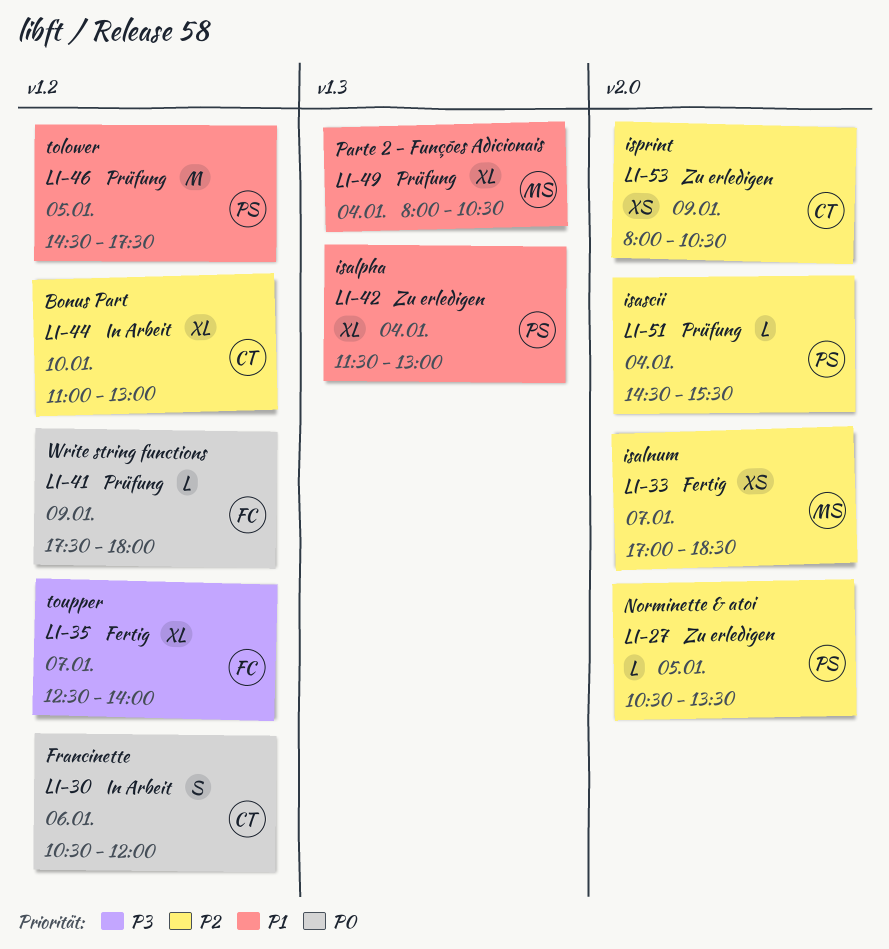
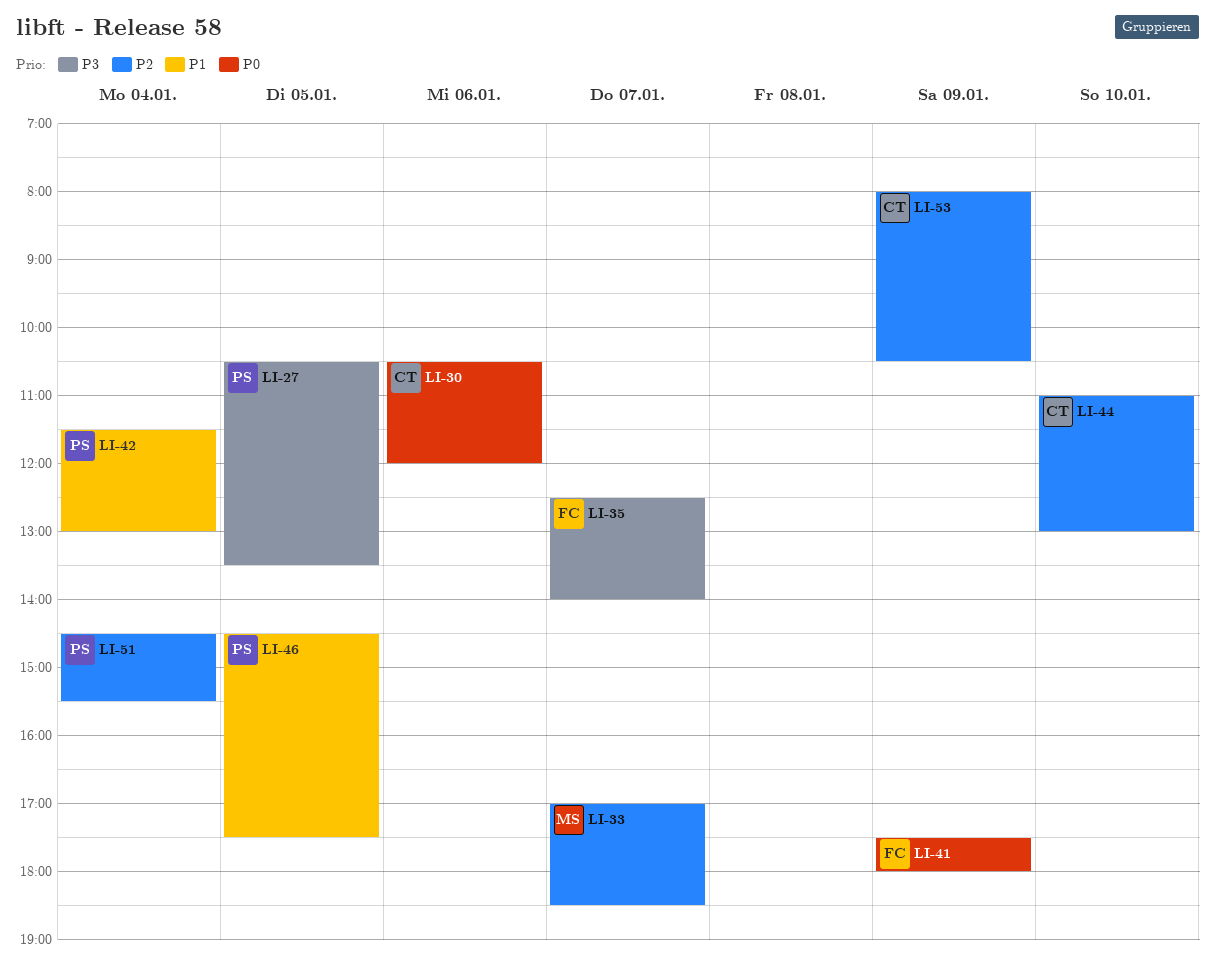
LI-27, priority: P2 -> P3
LI-49: present -> none

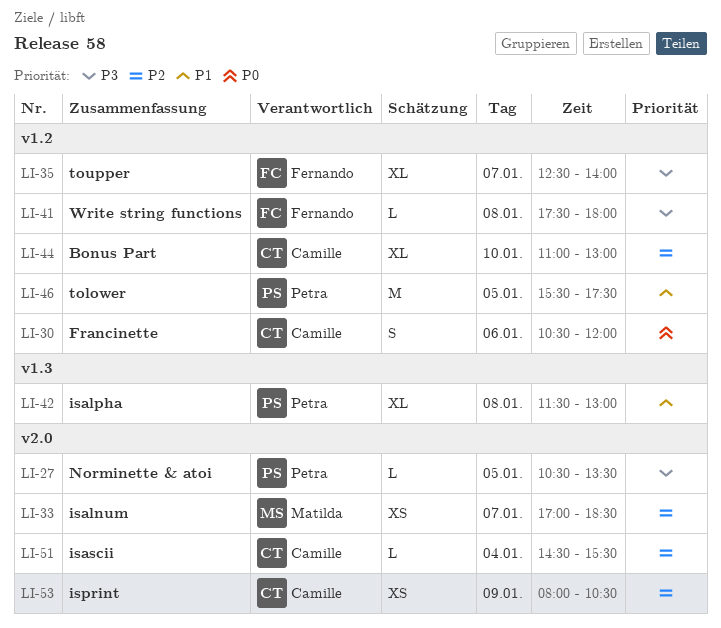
LI-41, priority: P0 -> P3
LI-41, day: Jan 9 -> Jan 8
LI-42, day: Jan 4 -> Jan 8
LI-46, begins: 14:30 -> 15:30
LI-51, owner: Petra -> Camille

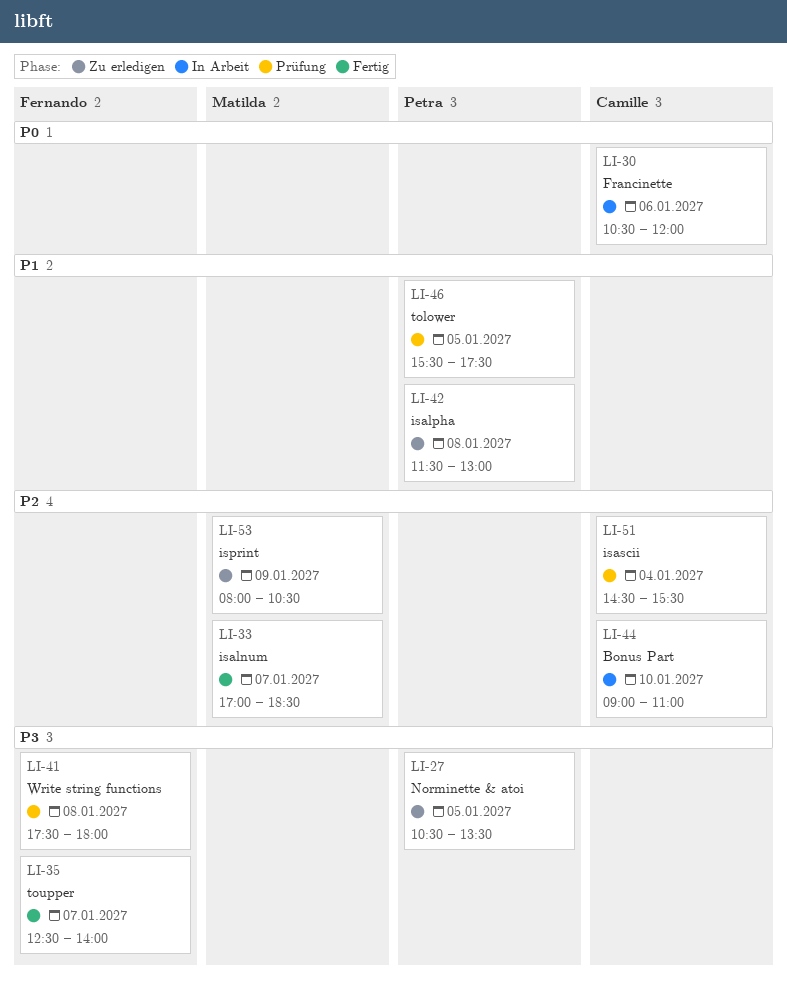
LI-44, begins: 11:00 -> 09:00
LI-44, ends: 13:00 -> 11:00
LI-53, owner: Camille -> Matilda

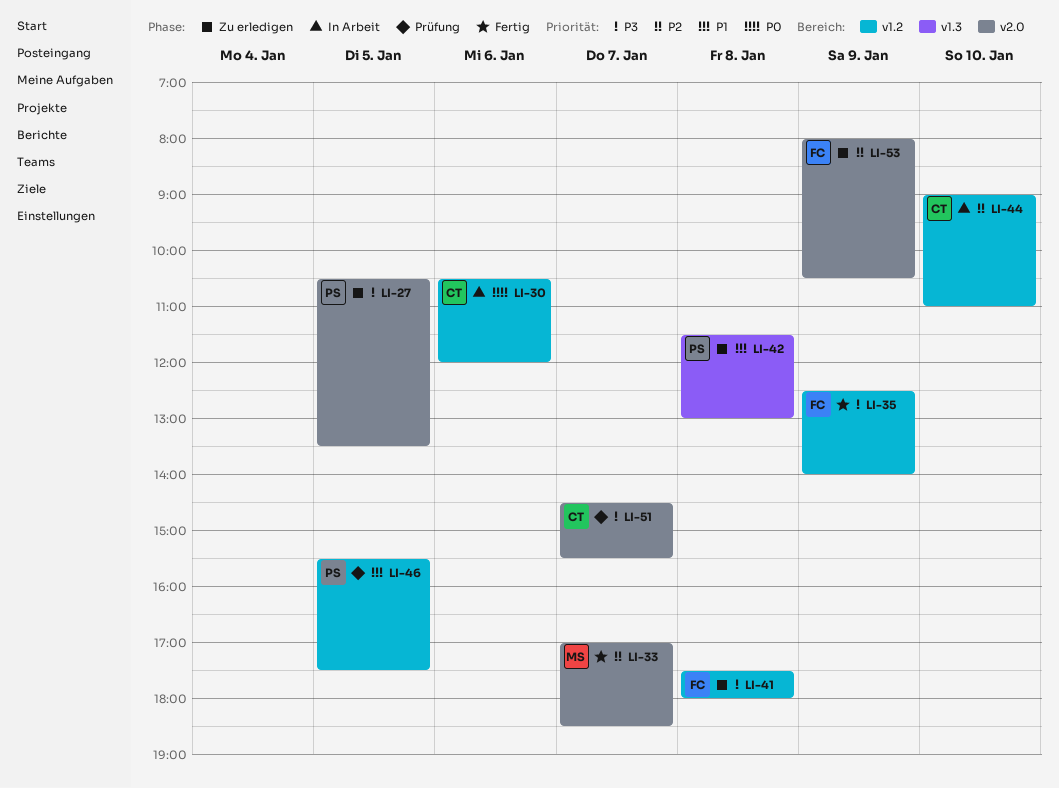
LI-35, day: Jan 7 -> Jan 9
LI-41, status: Prüfung -> Zu erledigen
LI-51, priority: P2 -> P3
LI-51, day: Jan 4 -> Jan 7
LI-53, owner: Matilda -> Fernando

